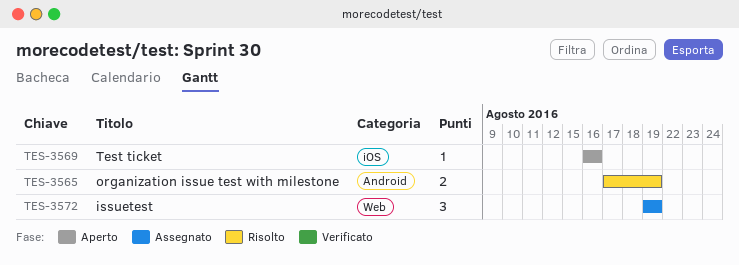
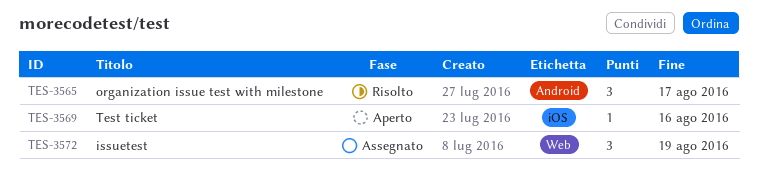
TES-3565, estimate: 2 -> 3
TES-3565, due: Aug 19 -> Aug 17

